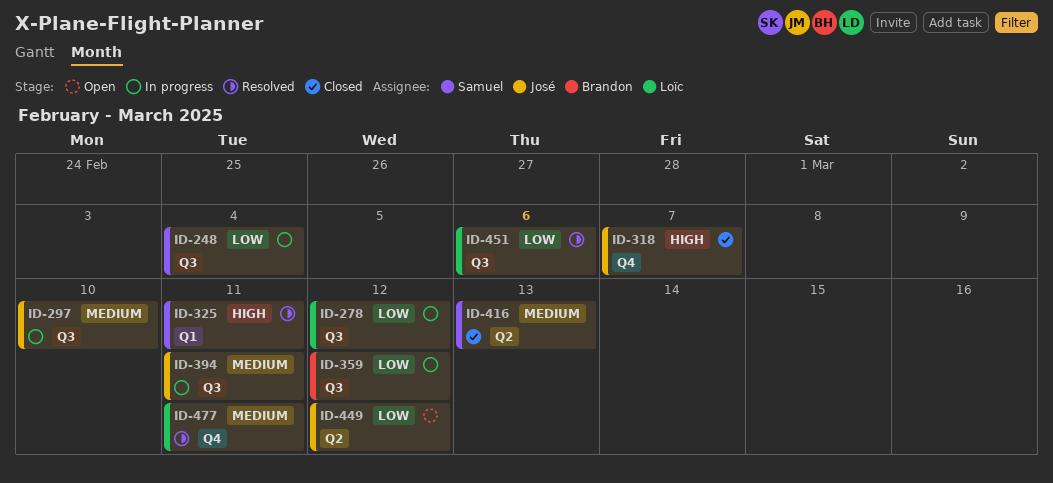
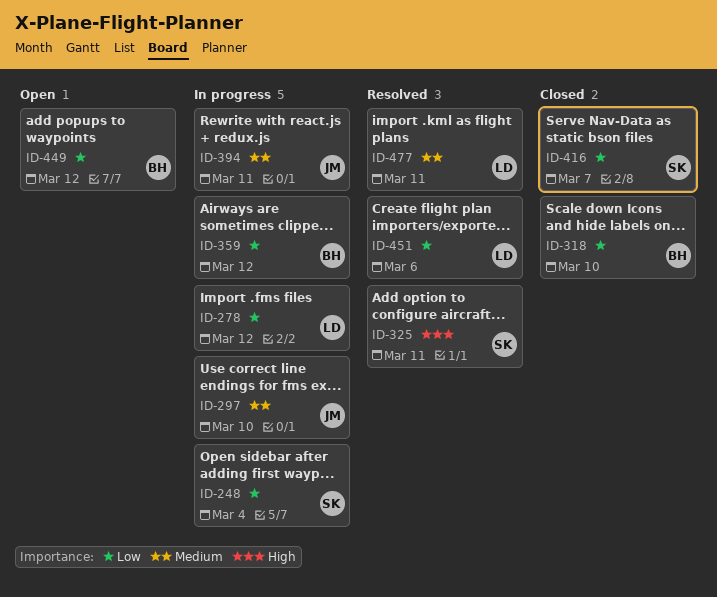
ID-318, owner: José -> Brandon
ID-318, priority: High -> Low
ID-318, due: Mar 7 -> Mar 10
ID-416, priority: Medium -> Low
ID-416, due: Mar 13 -> Mar 7
ID-449, owner: José -> Brandon

